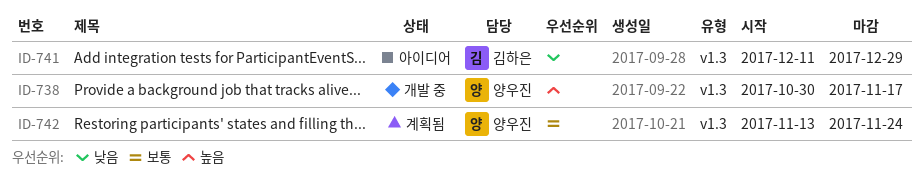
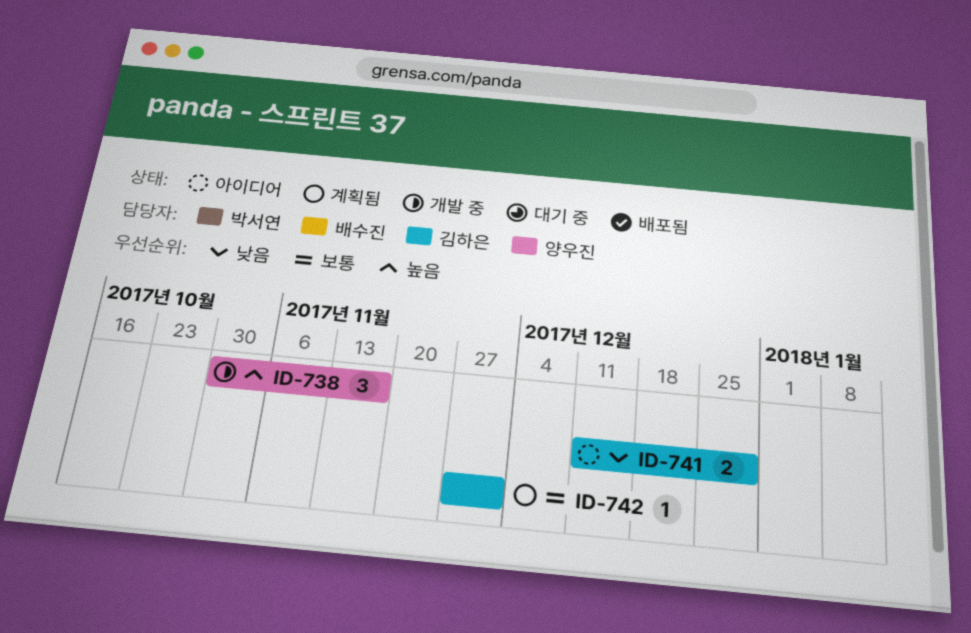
ID-742, owner: 양우진 -> 김하은
ID-742, start: Nov 13 -> Nov 27
ID-742, due: Nov 24 -> Dec 1

